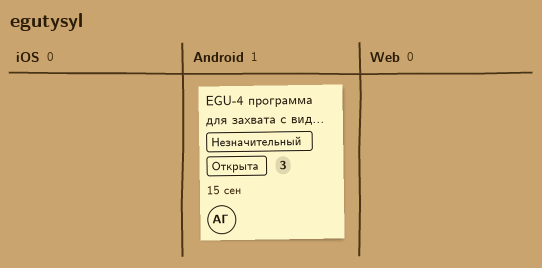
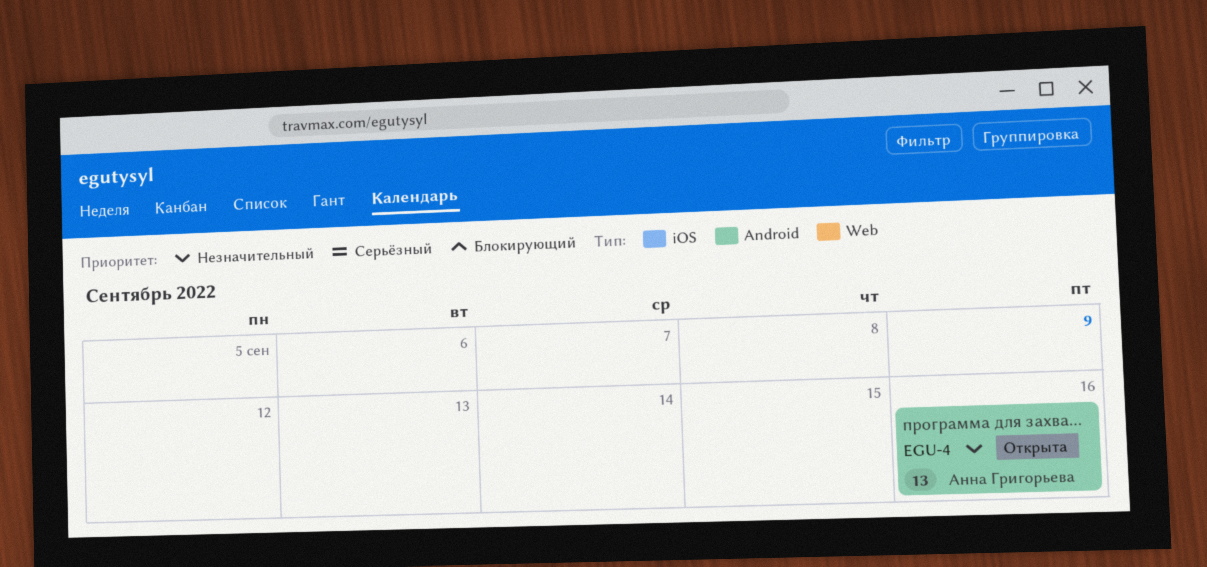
EGU-4, estimate: 3 -> 13
EGU-4, due: Sep 15 -> Sep 16

